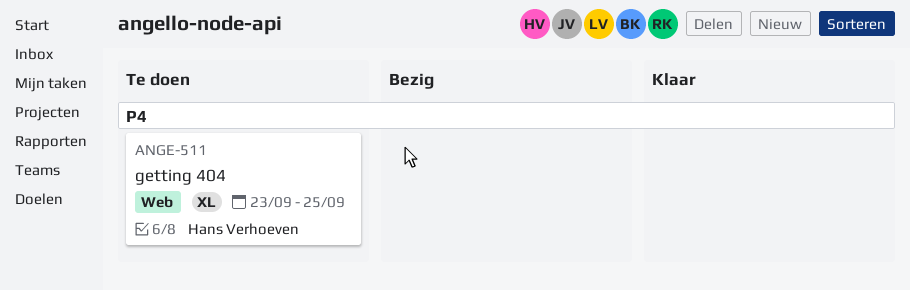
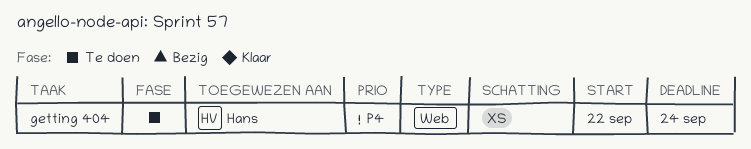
getting 404, estimate: XL -> XS
getting 404, start: Sep 23 -> Sep 22
getting 404, due: Sep 25 -> Sep 24

